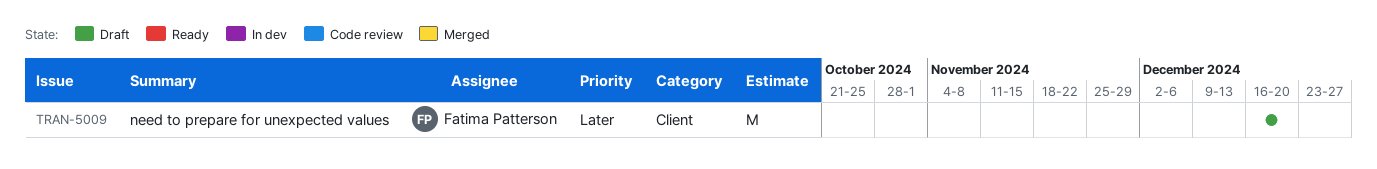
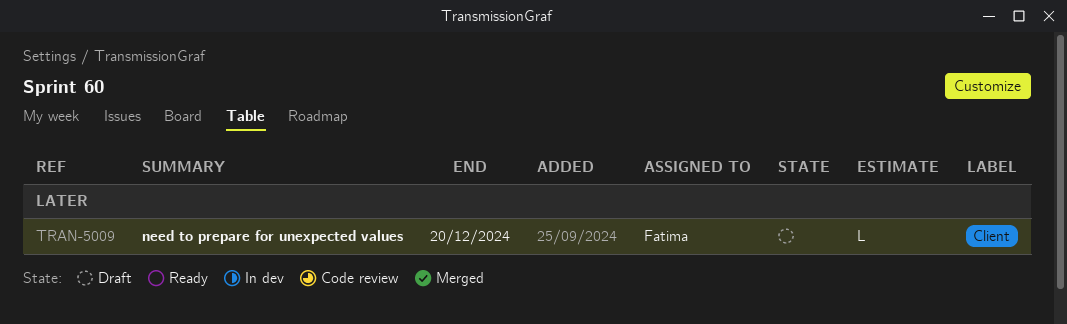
TRAN-5009, estimate: M -> L

